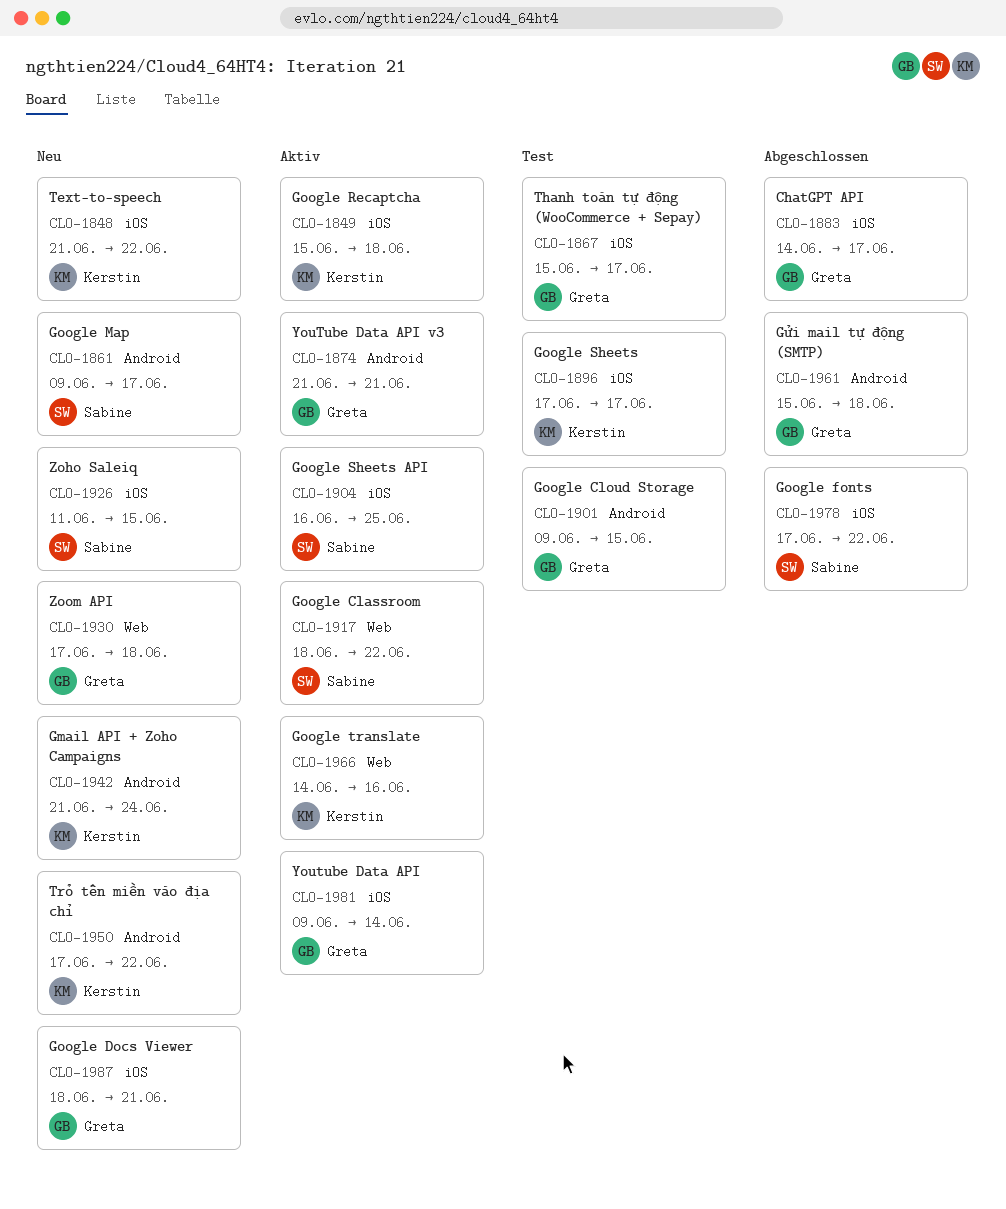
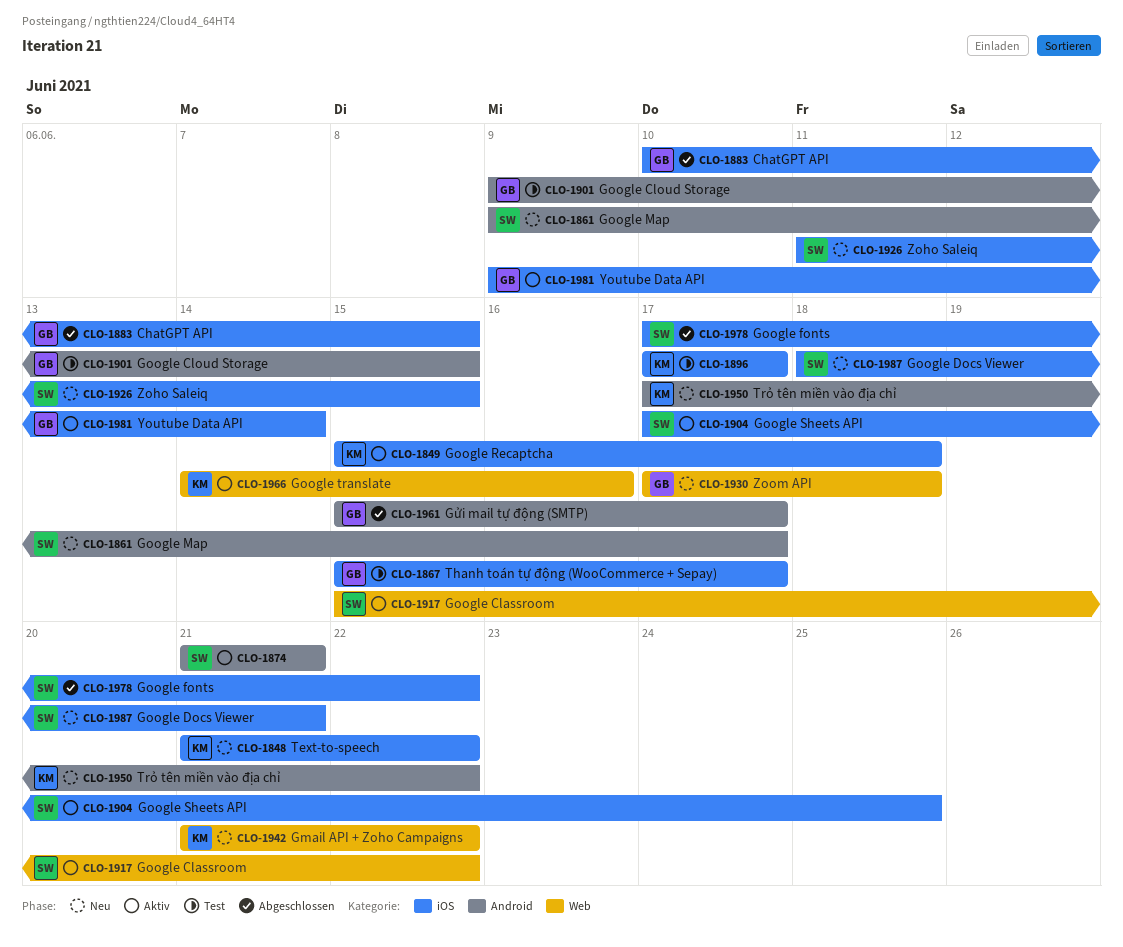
CLO-1874, owner: Greta -> Sabine
CLO-1883, start: Jun 14 -> Jun 10
CLO-1883, due: Jun 17 -> Jun 15
CLO-1904, start: Jun 16 -> Jun 17
CLO-1917, start: Jun 18 -> Jun 15
CLO-1942, label: Android -> Web
CLO-1942, due: Jun 24 -> Jun 22
CLO-1961, due: Jun 18 -> Jun 17
CLO-1987, owner: Greta -> Sabine

